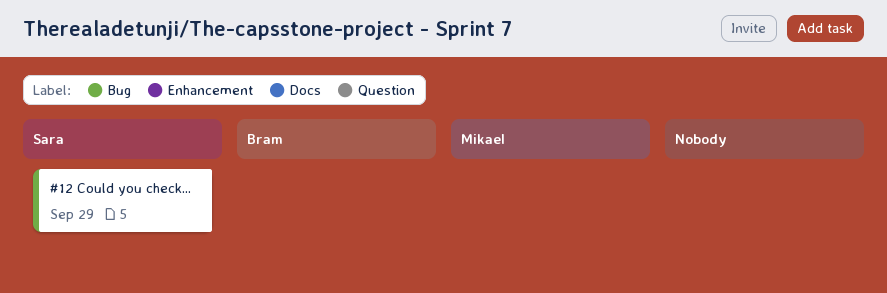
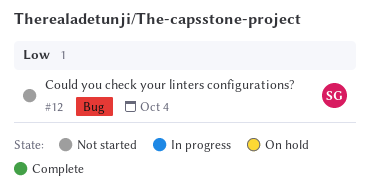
#12, due: Sep 29 -> Oct 4

